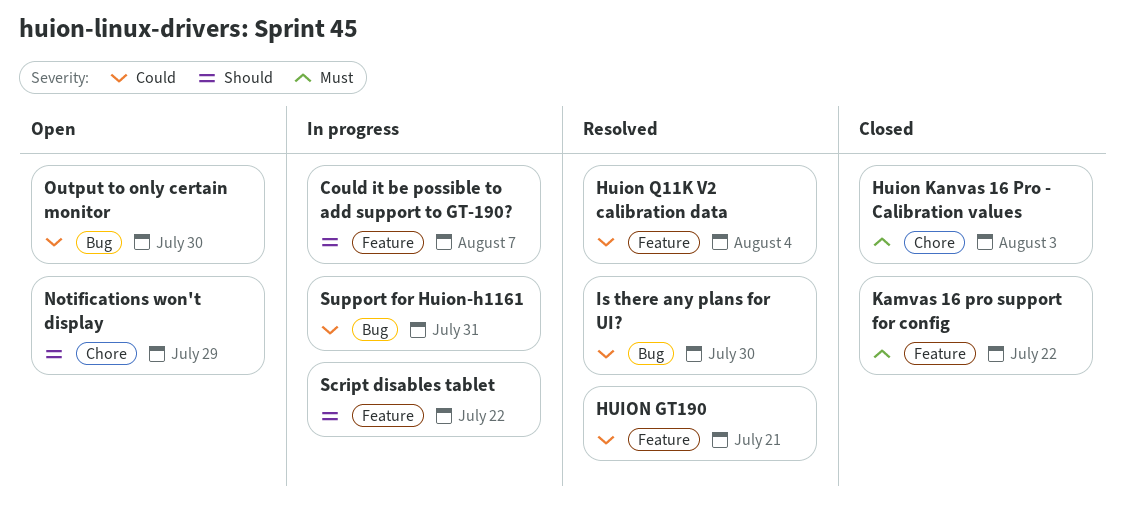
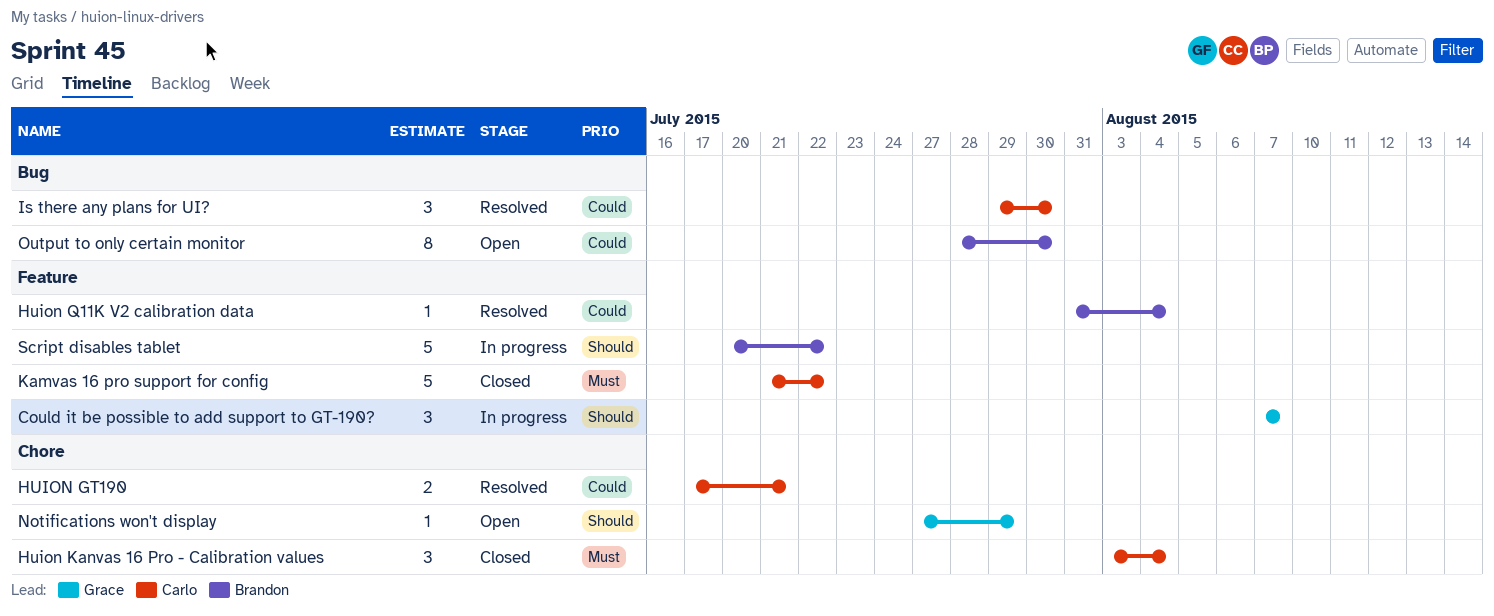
HUION GT190, label: Feature -> Chore
Huion Kanvas 16 Pro - Calibration values, due: Aug 3 -> Aug 4
Support for Huion-h1161: present -> none

